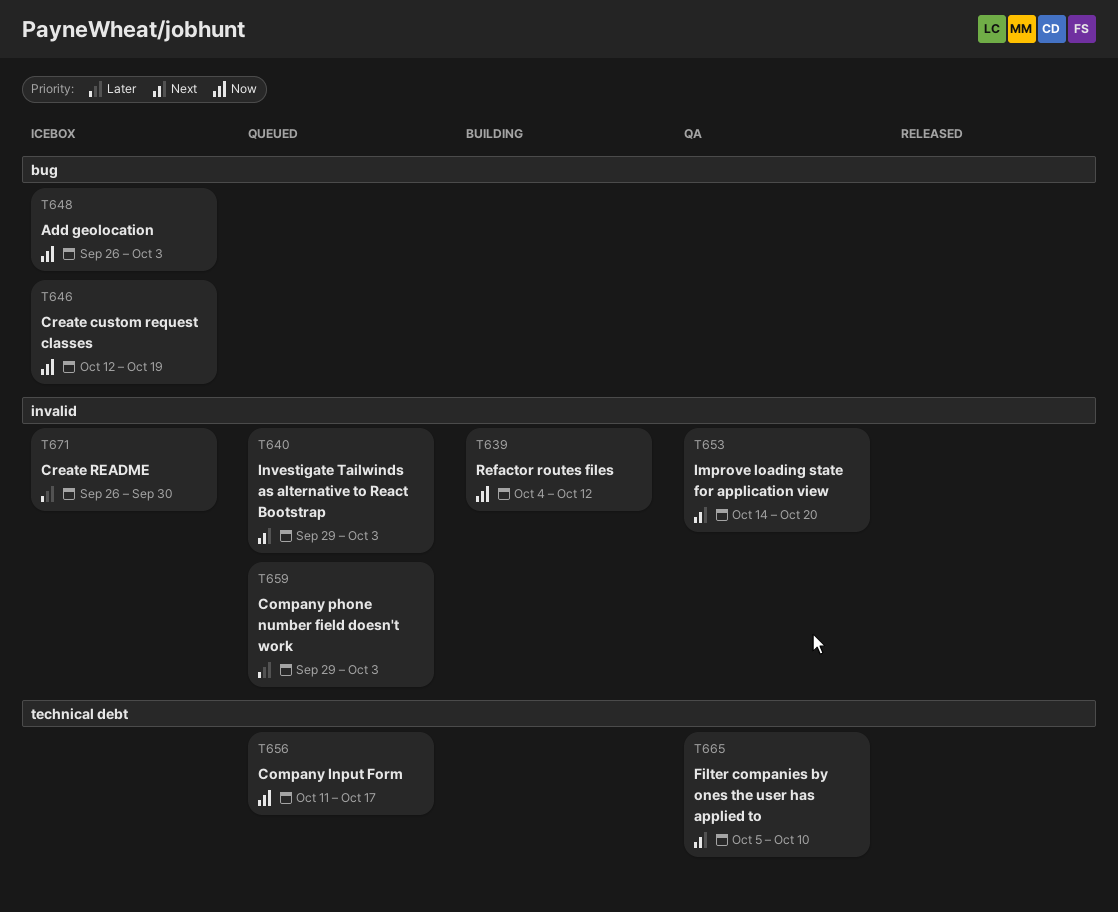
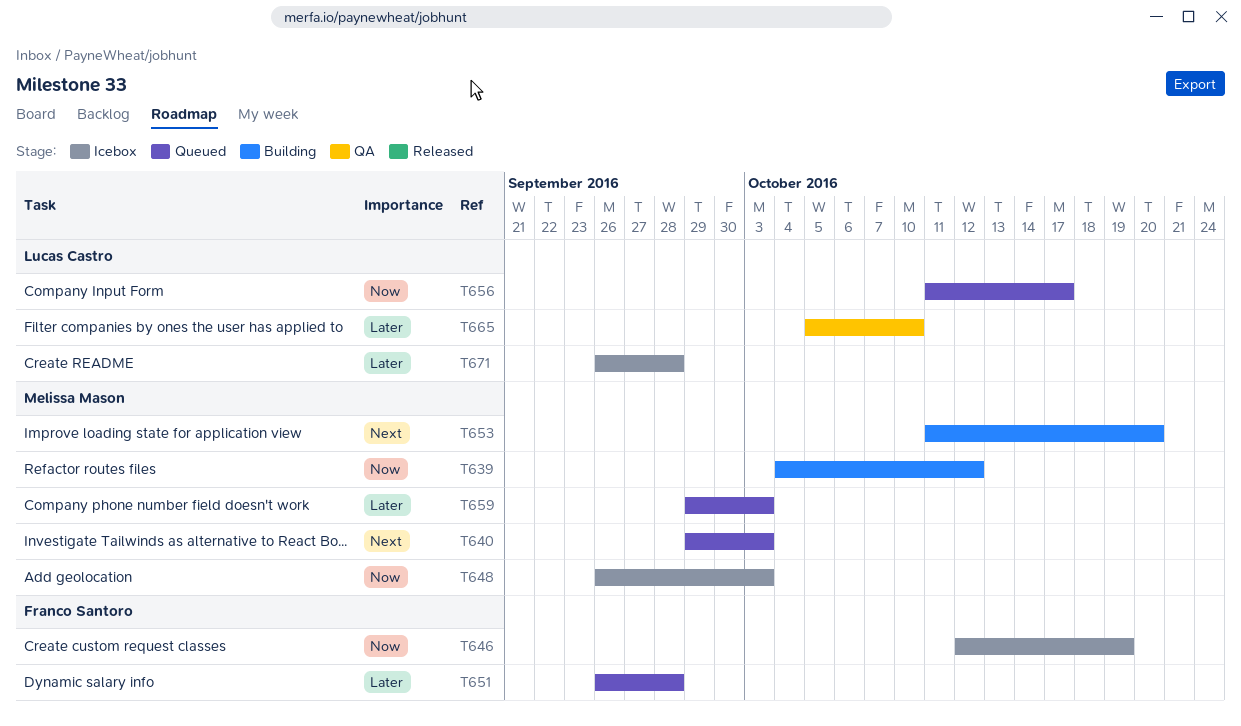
T651: none -> present
T653, status: QA -> Building
T653, start: Oct 14 -> Oct 11
T665, priority: Next -> Later
T671, due: Sep 30 -> Sep 28

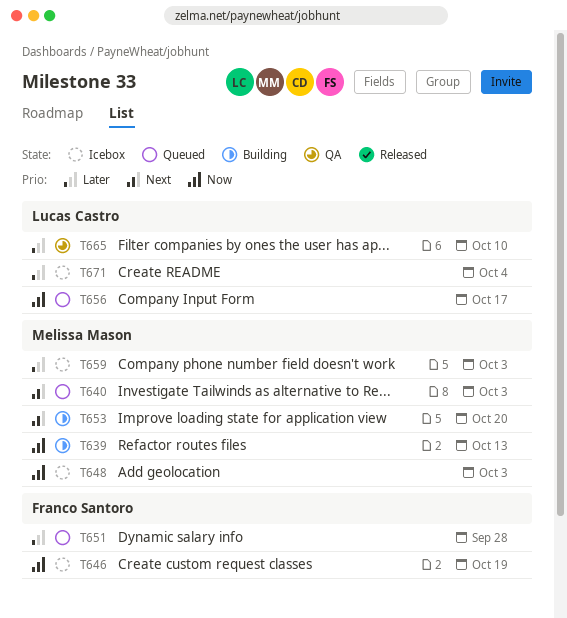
T639, due: Oct 12 -> Oct 13
T659, status: Queued -> Icebox
T671, due: Sep 28 -> Oct 4

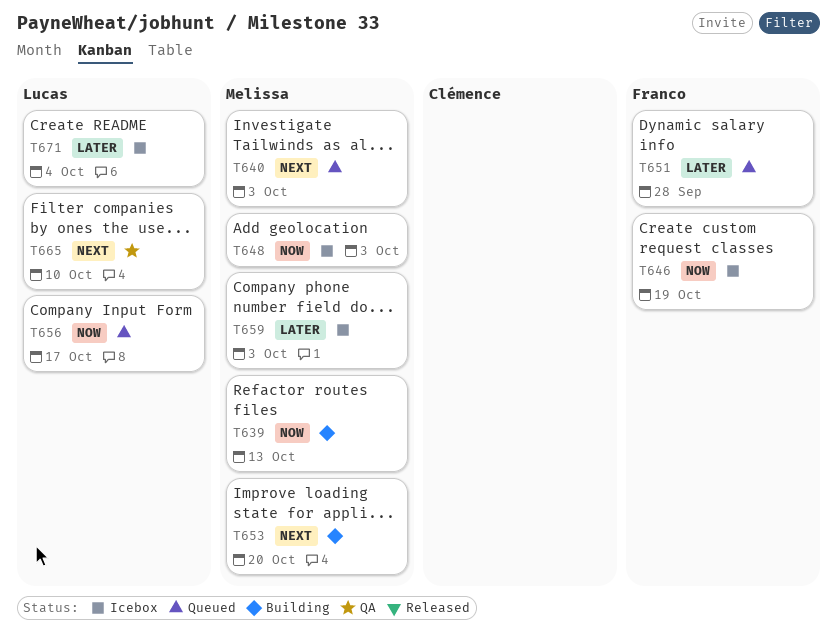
T665, priority: Later -> Next

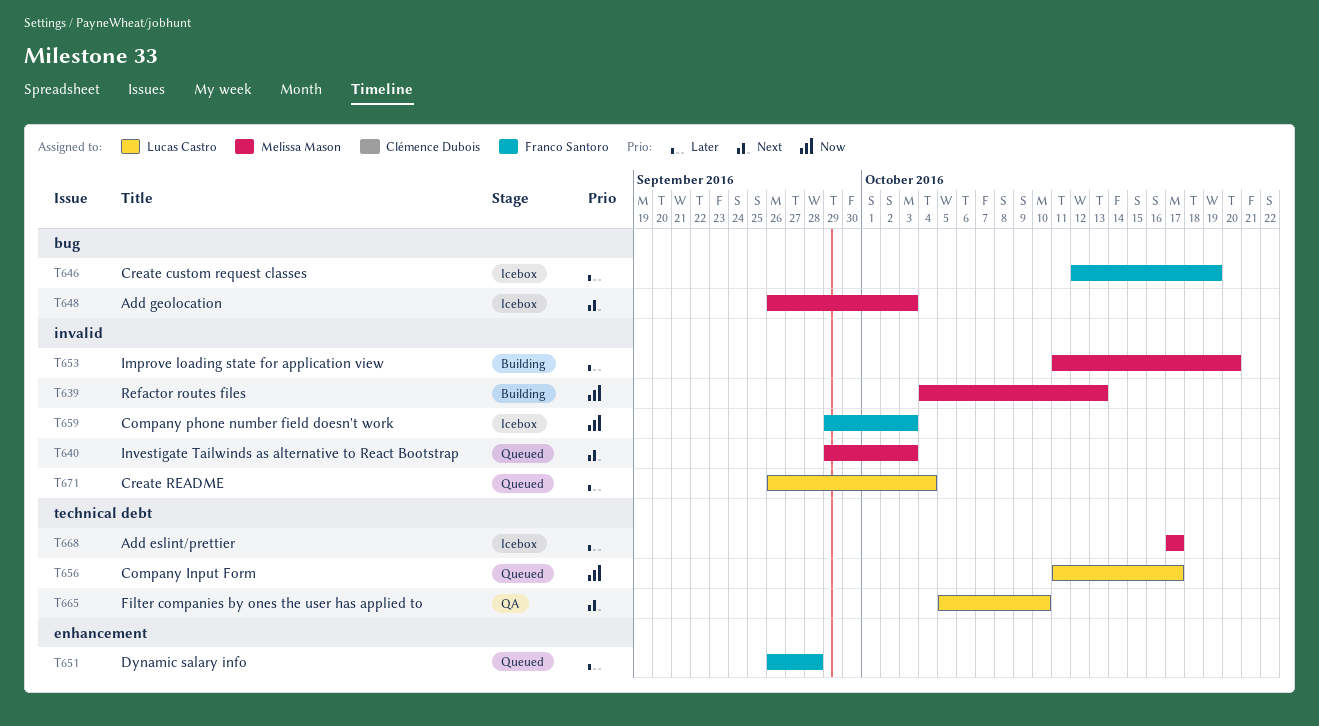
T646, priority: Now -> Later
T648, priority: Now -> Next
T653, priority: Next -> Later
T659, owner: Melissa Mason -> Franco Santoro
T659, priority: Later -> Now
T668: none -> present
T671, status: Icebox -> Queued

